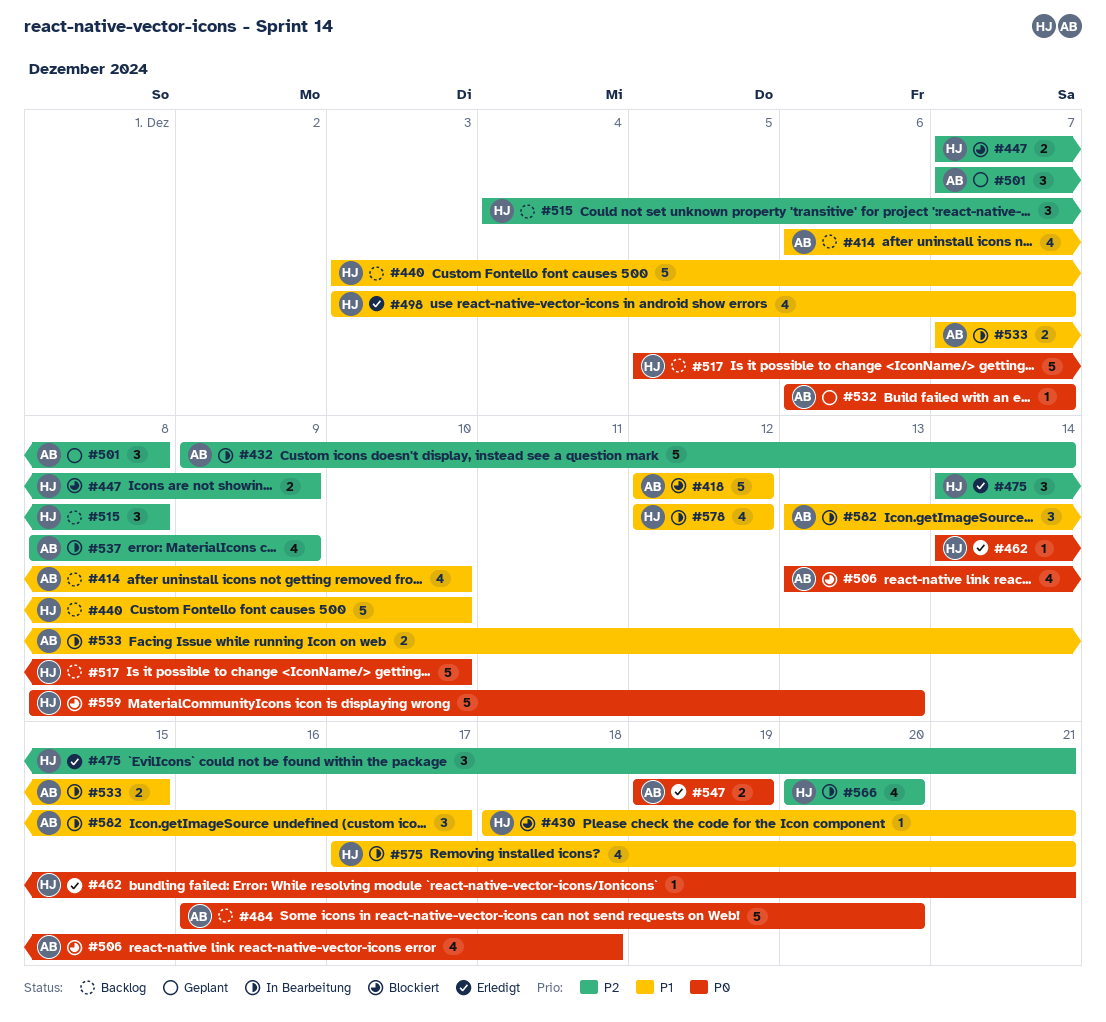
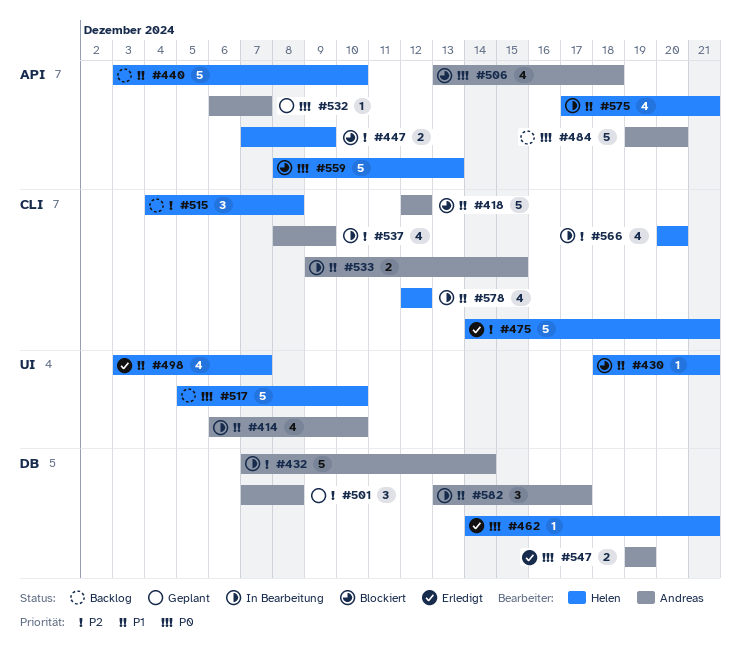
#414, status: Backlog -> In Bearbeitung
#432, start: Dec 9 -> Dec 7
#475, estimate: 3 -> 5
#484, start: Dec 16 -> Dec 19
#533, start: Dec 7 -> Dec 9

